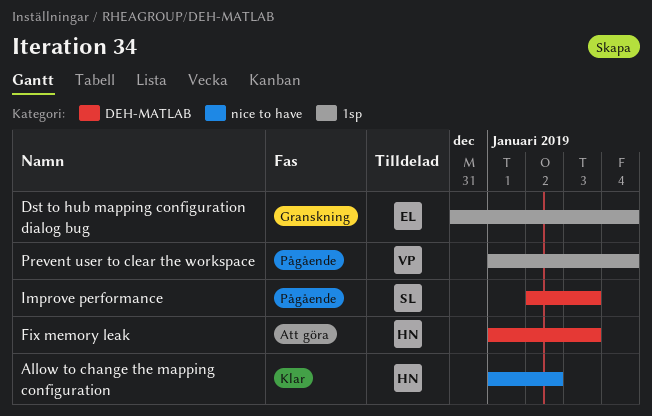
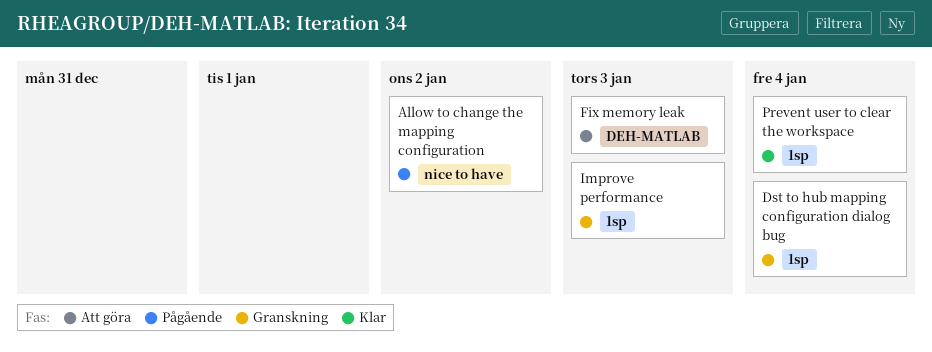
Allow to change the mapping configuration, status: Klar -> Pågående
Improve performance, status: Pågående -> Granskning
Improve performance, label: DEH-MATLAB -> 1sp
Prevent user to clear the workspace, status: Pågående -> Klar

